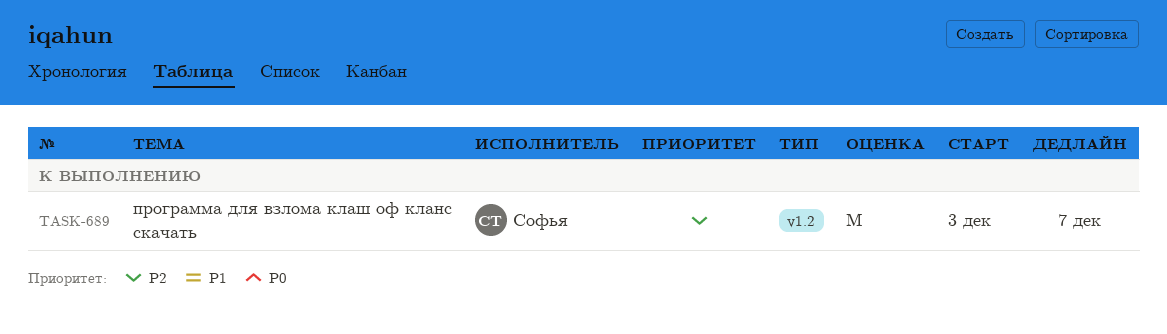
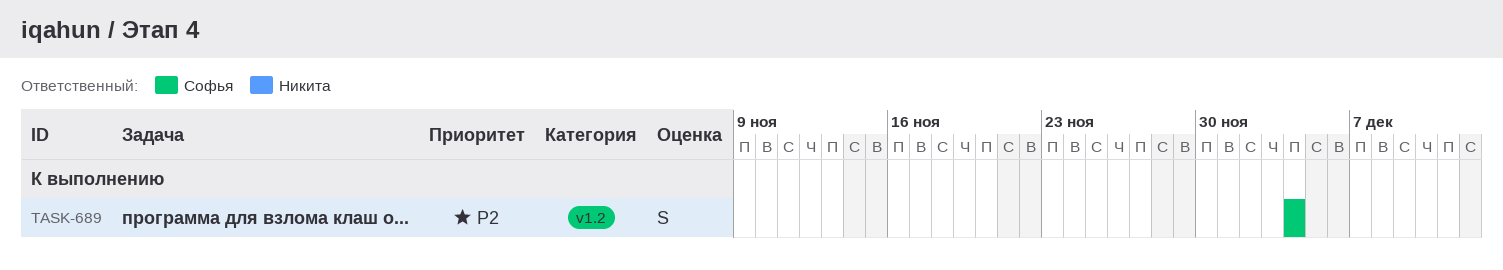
TASK-689, estimate: M -> S
TASK-689, start: Dec 3 -> Dec 4
TASK-689, due: Dec 7 -> Dec 4

